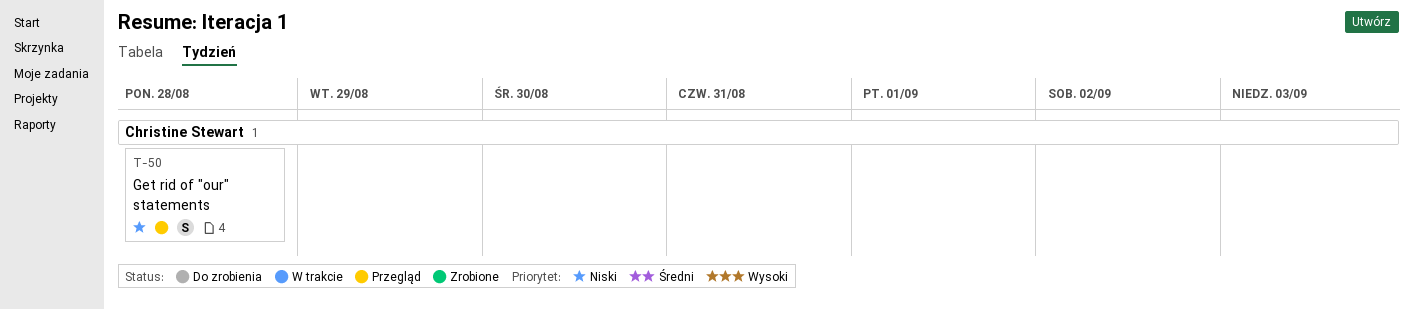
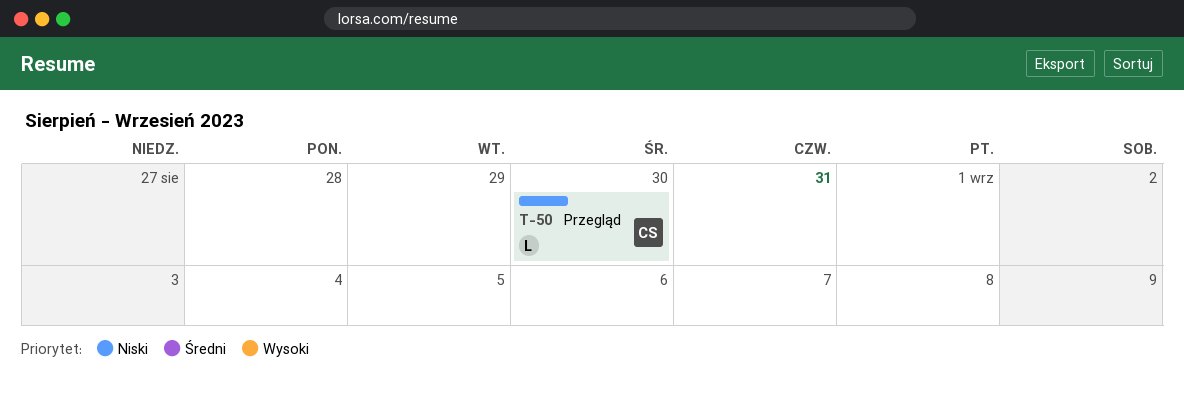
T-50, estimate: S -> L
T-50, due: Aug 28 -> Aug 30

